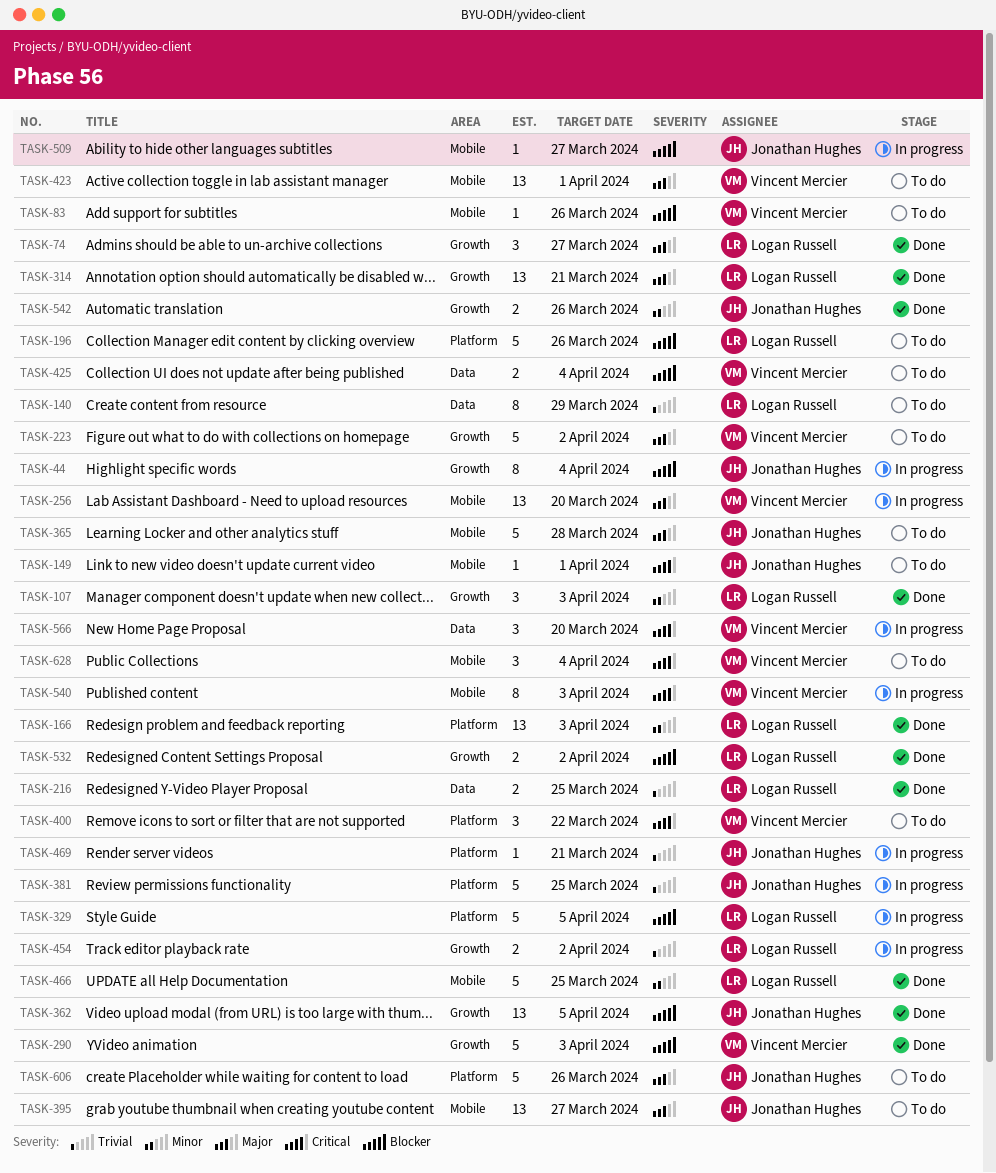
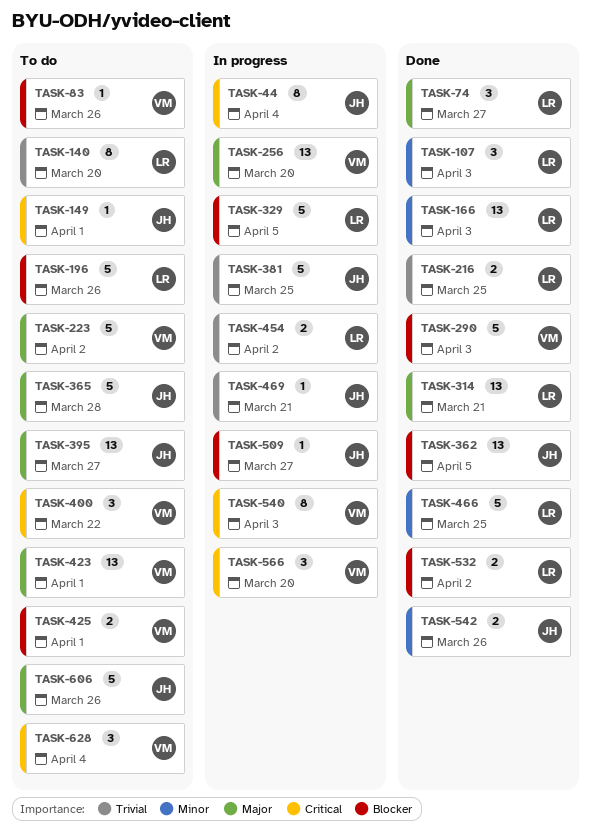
TASK-44, priority: Blocker -> Critical
TASK-140, due: Mar 29 -> Mar 20
TASK-425, due: Apr 4 -> Apr 1

